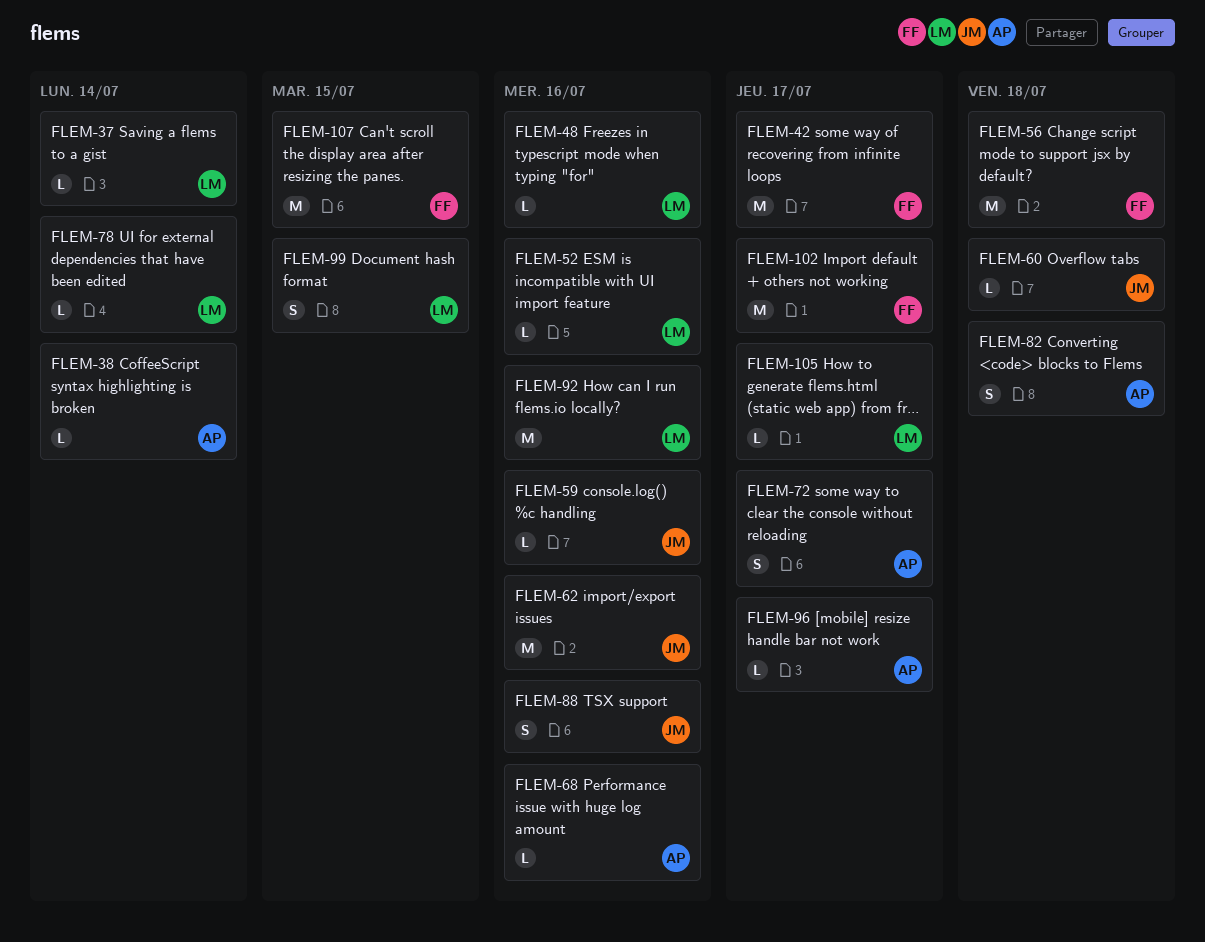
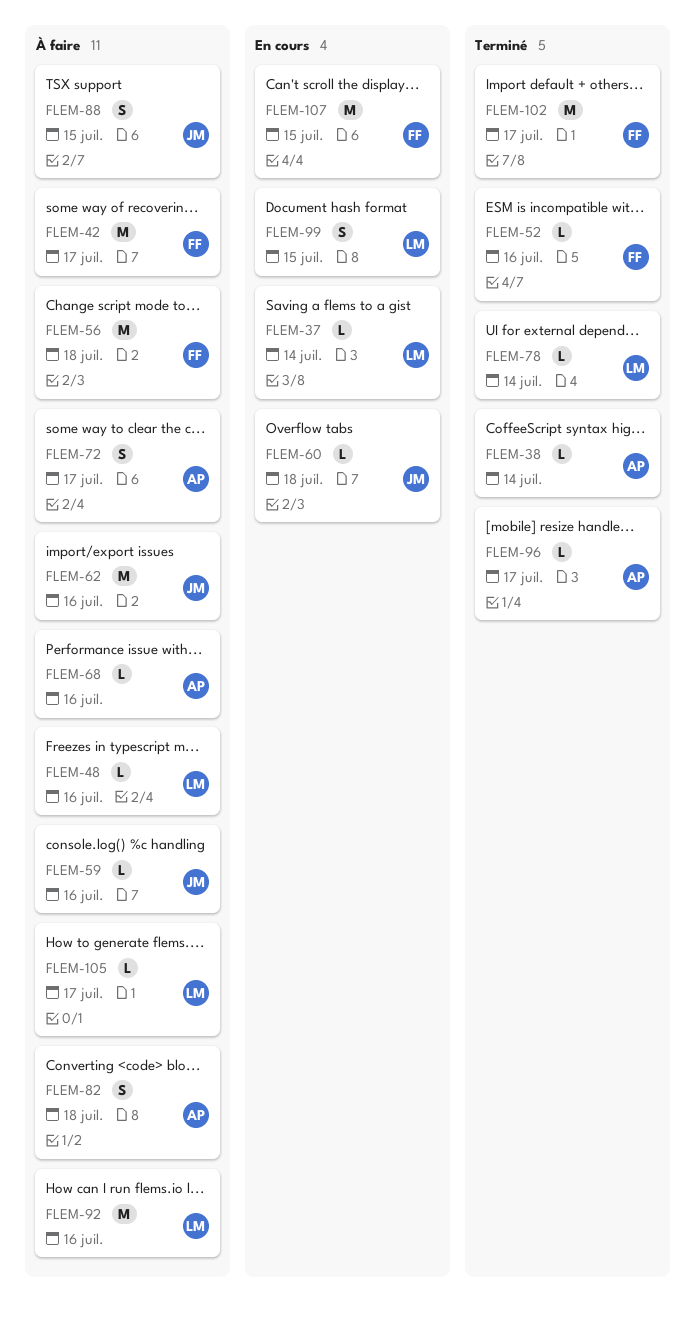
FLEM-52, owner: LM -> FF
FLEM-88, due: Jul 16 -> Jul 15

